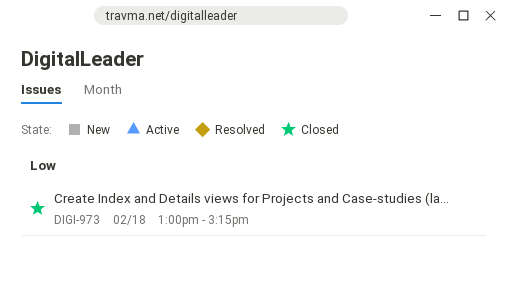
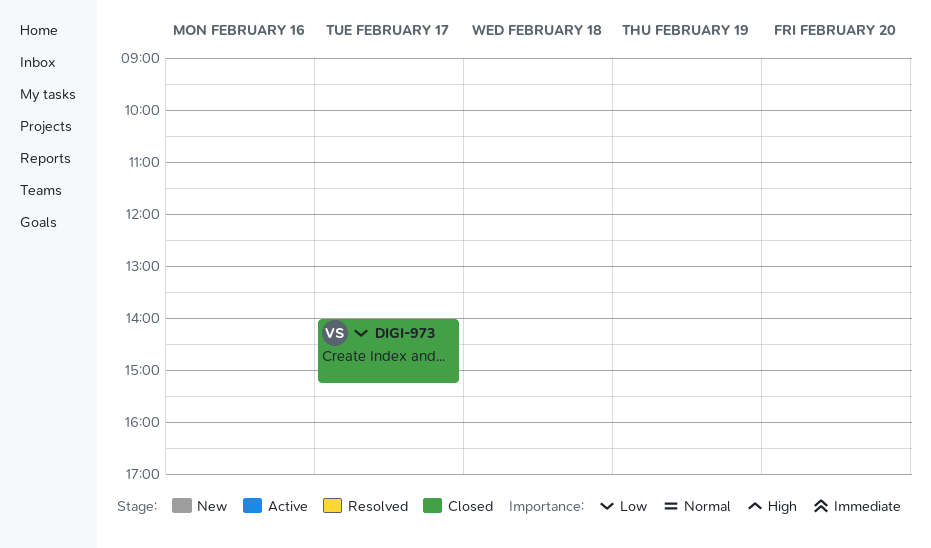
DIGI-973, day: Feb 18 -> Feb 17
DIGI-973, begins: 13:00 -> 14:00

